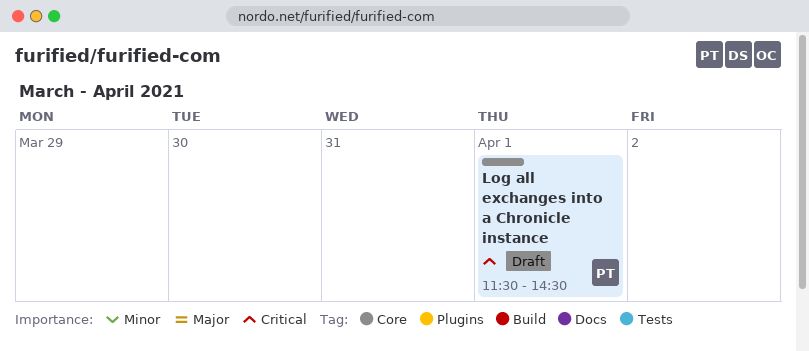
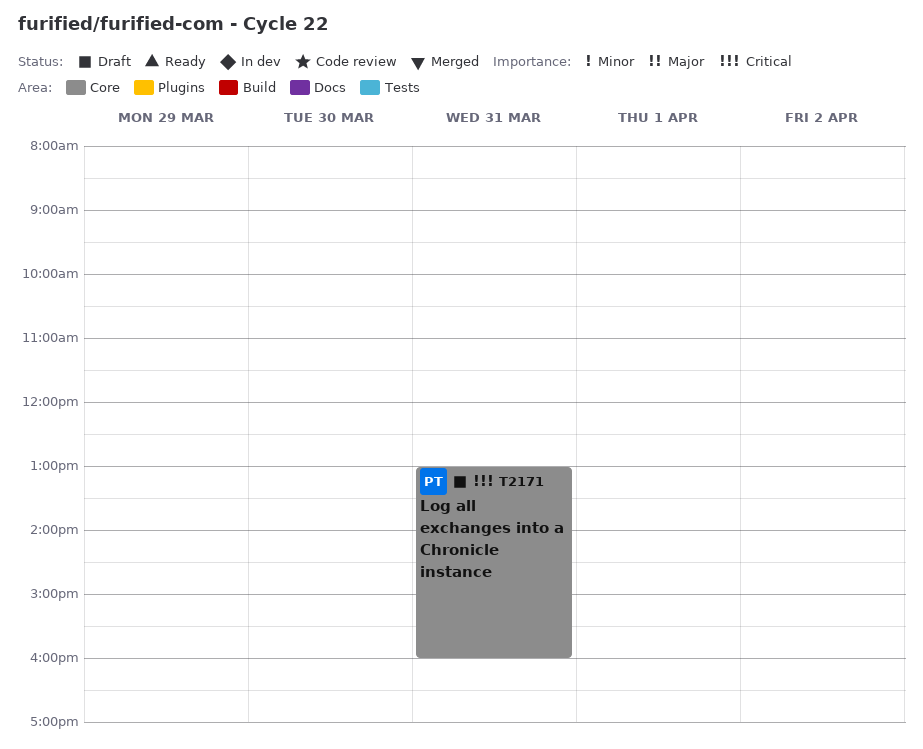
Log all exchanges into a Chronicle instance, day: Apr 1 -> Mar 31
Log all exchanges into a Chronicle instance, begins: 11:30 -> 13:00
Log all exchanges into a Chronicle instance, ends: 14:30 -> 16:00

